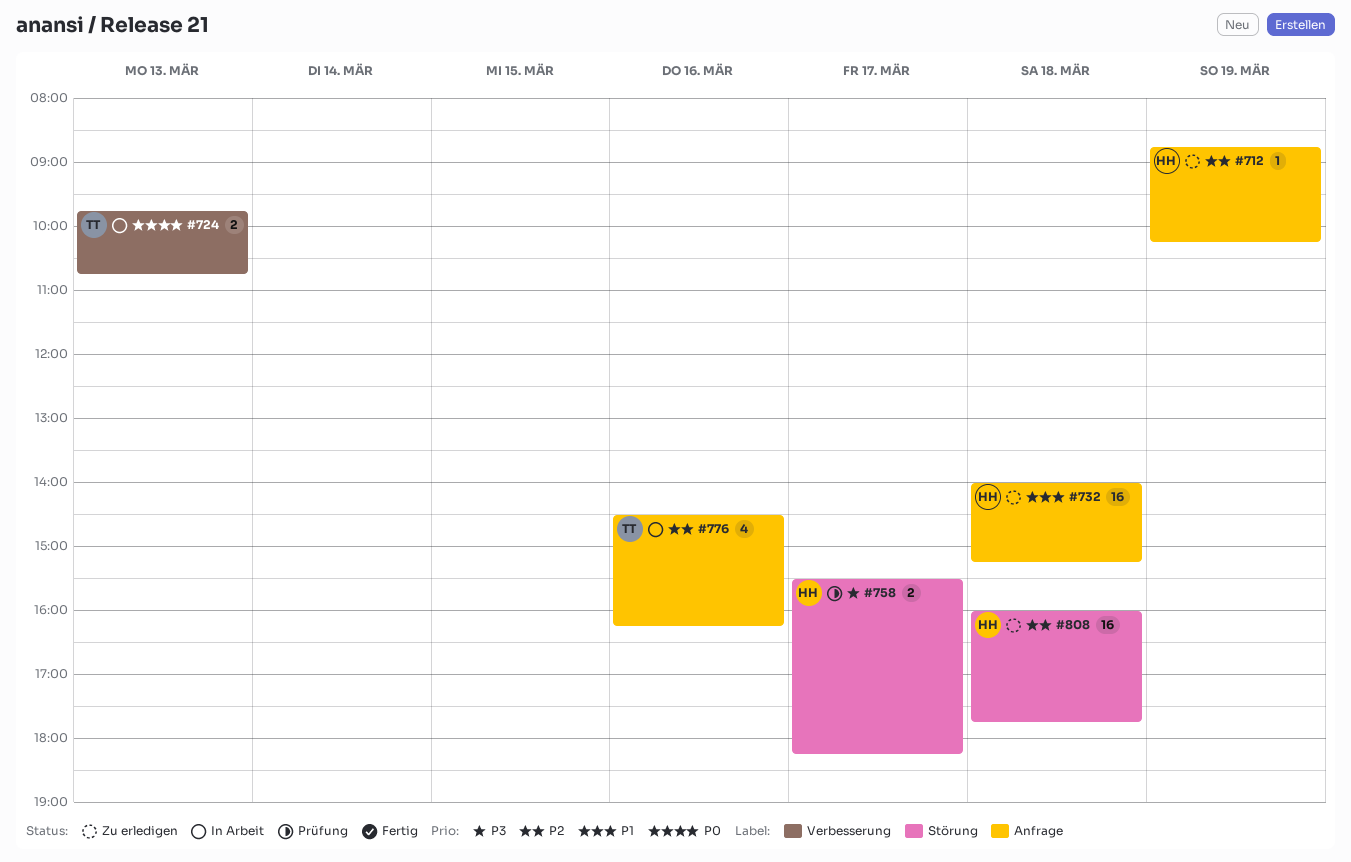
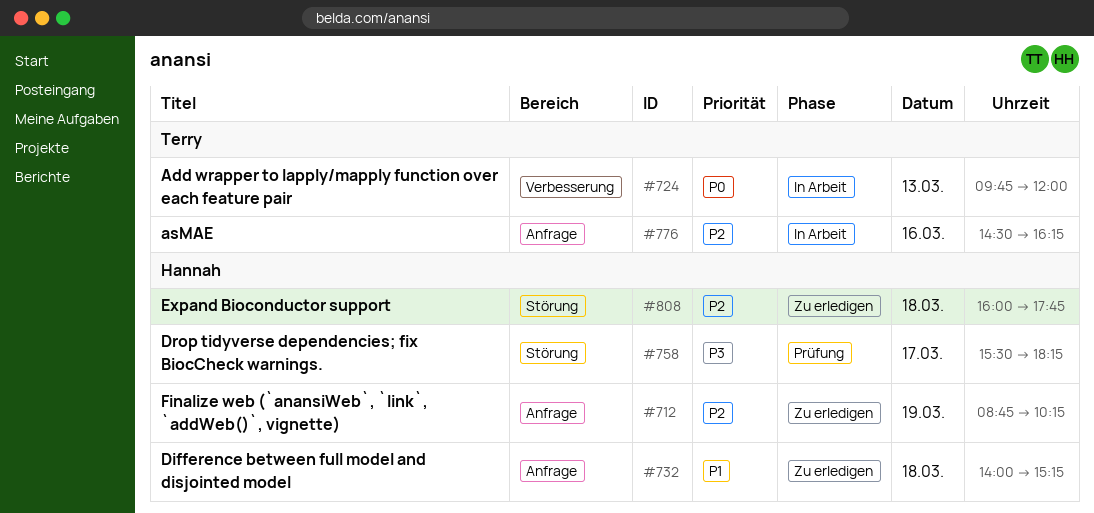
#724, ends: 10:45 -> 12:00

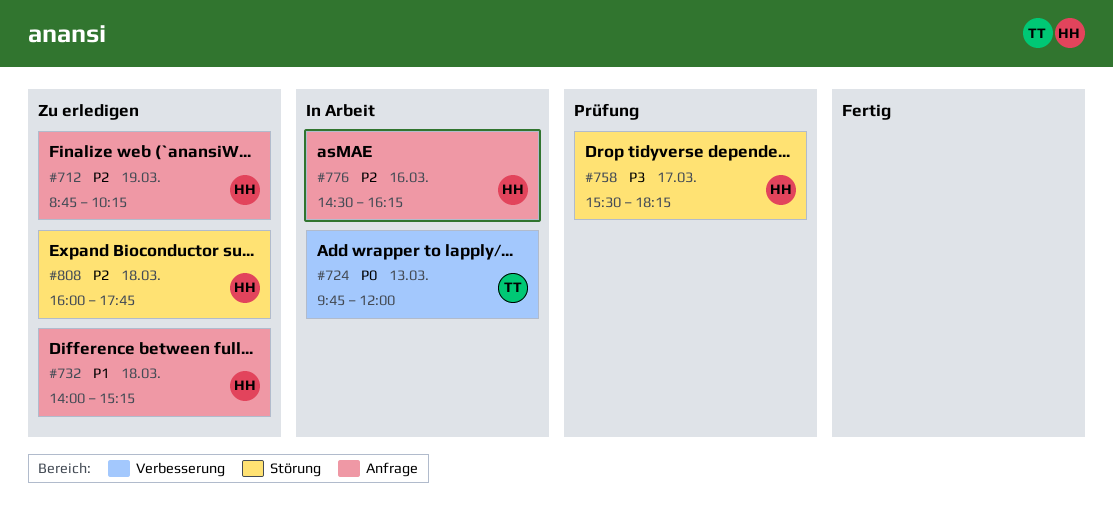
#776, owner: Terry -> Hannah

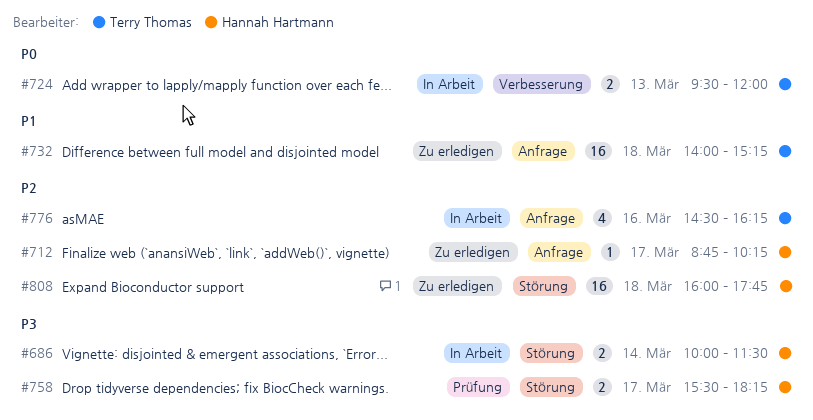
#686: none -> present
#712, day: Mar 19 -> Mar 17
#724, begins: 09:45 -> 09:30
#732, owner: Hannah Hartmann -> Terry Thomas
#776, owner: Hannah Hartmann -> Terry Thomas

